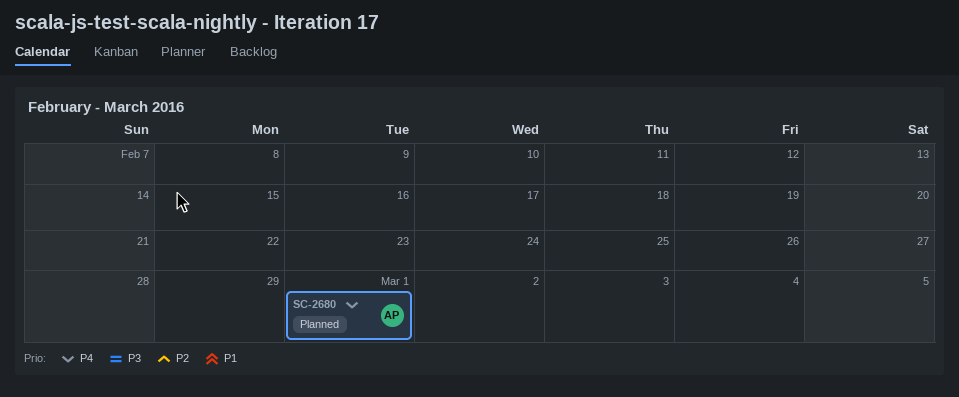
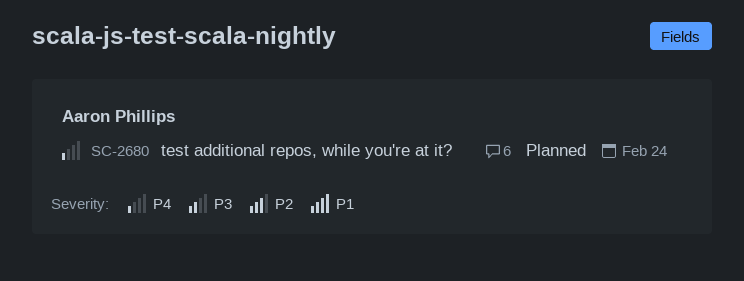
SC-2680, due: Mar 1 -> Feb 24

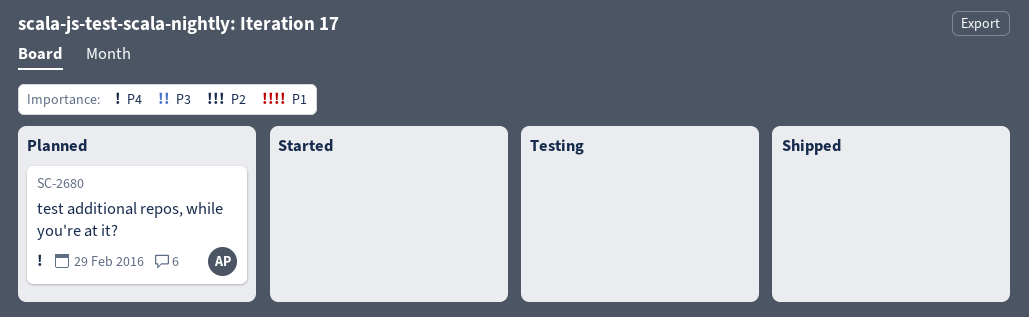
SC-2680, due: Feb 24 -> Feb 29

